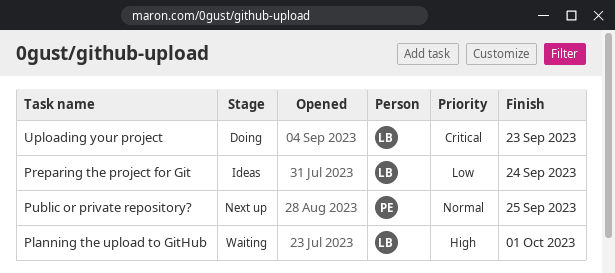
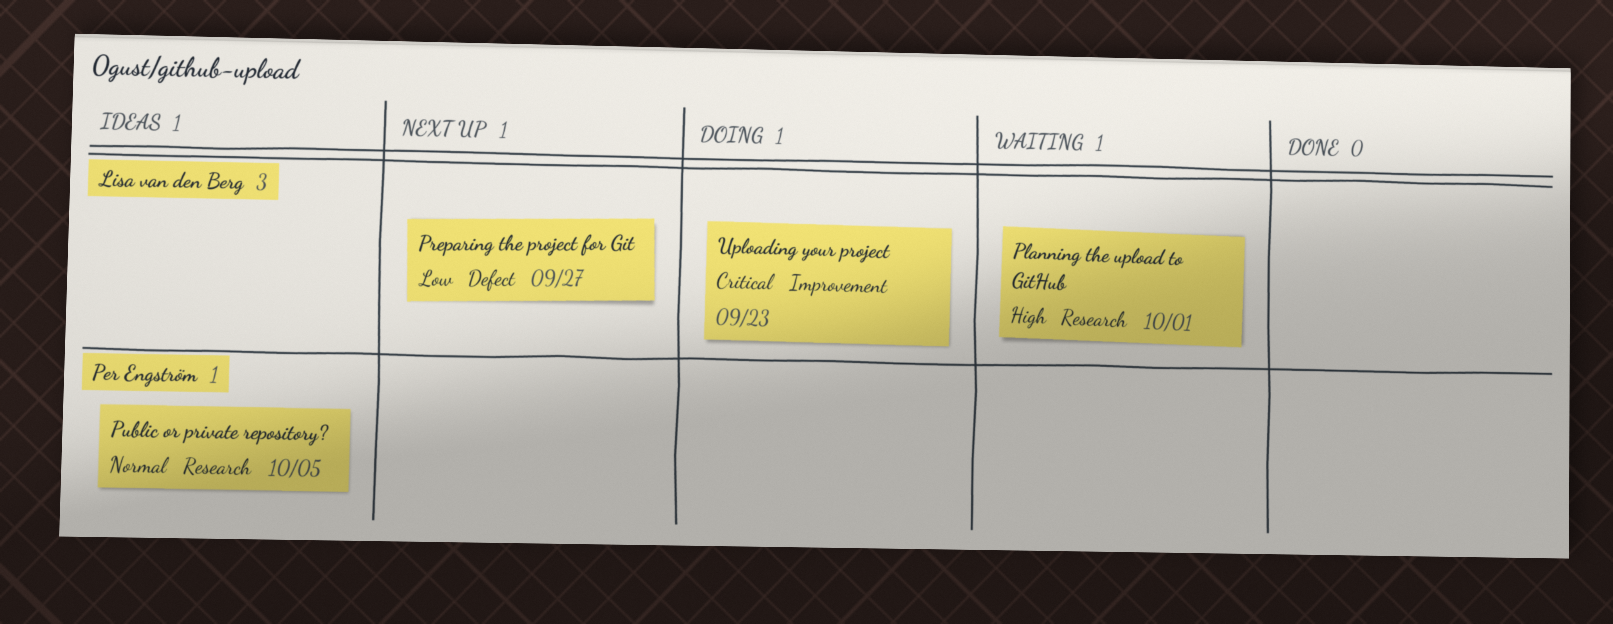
Preparing the project for Git, status: Ideas -> Next up
Preparing the project for Git, due: Sep 24 -> Sep 27
Public or private repository?, status: Next up -> Ideas
Public or private repository?, due: Sep 25 -> Oct 5

